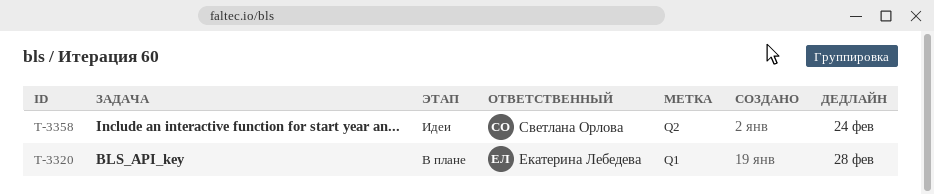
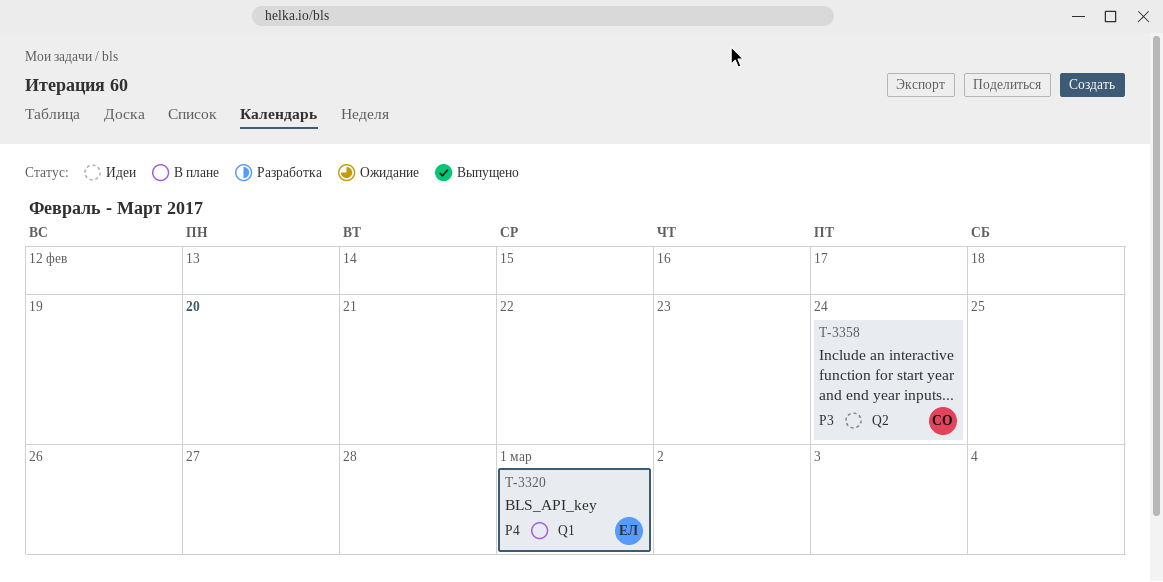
T-3320, due: Feb 28 -> Mar 1

